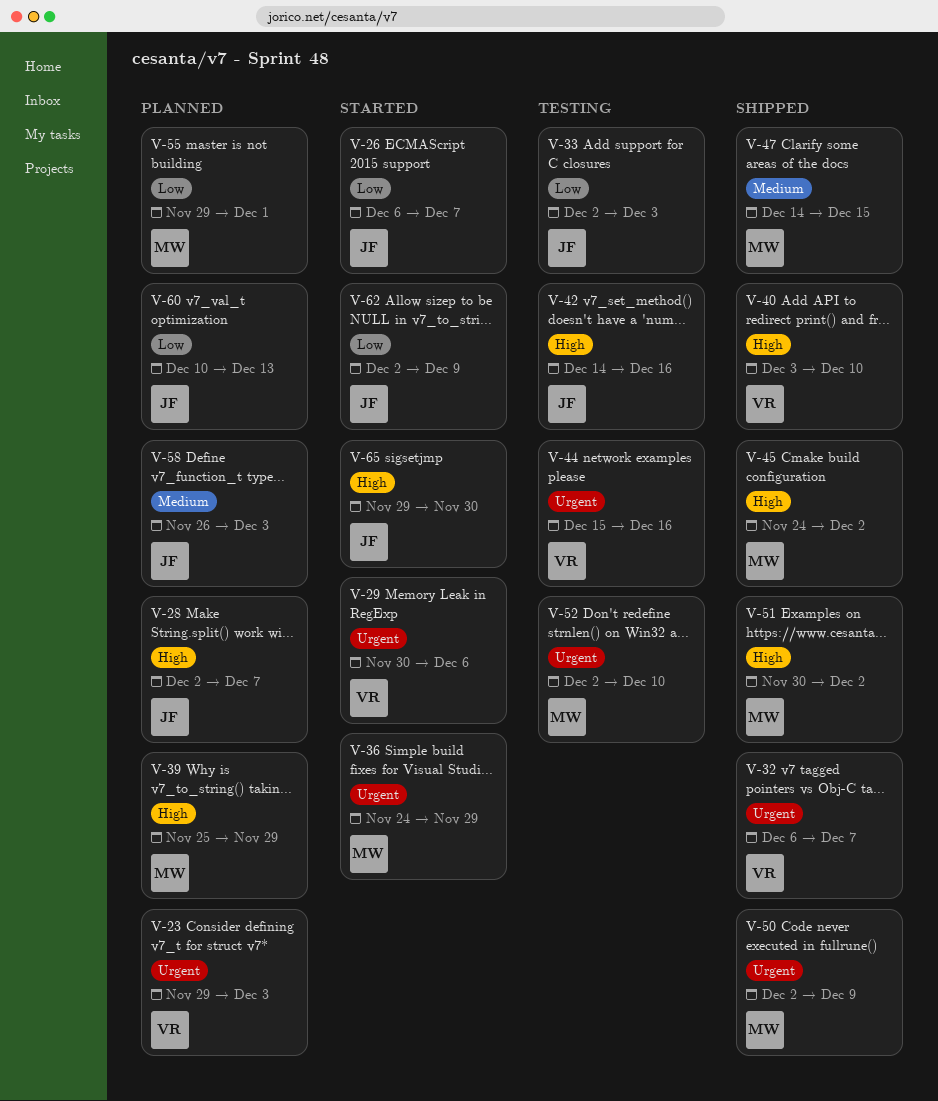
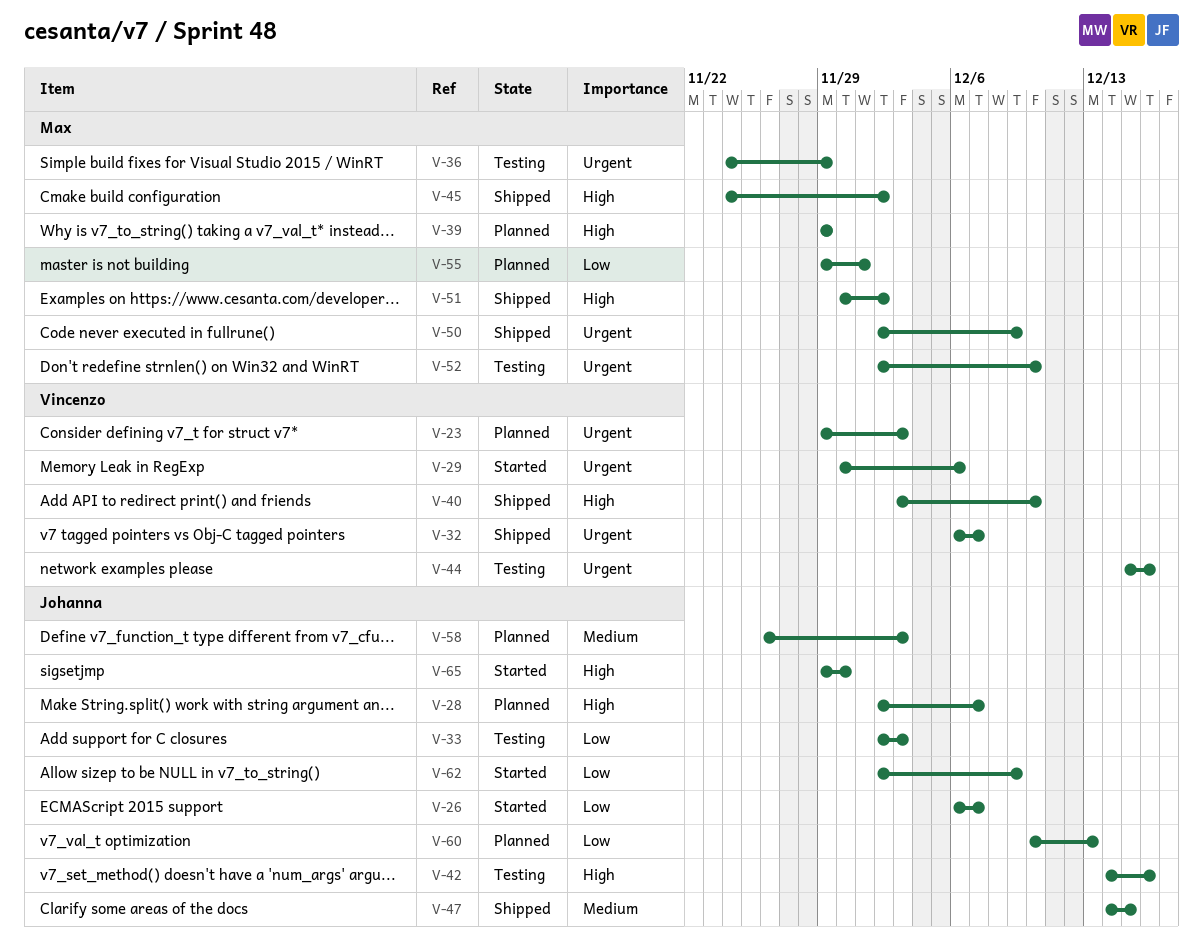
V-36, status: Started -> Testing
V-39, start: Nov 25 -> Nov 29
V-47, owner: Max -> Johanna

